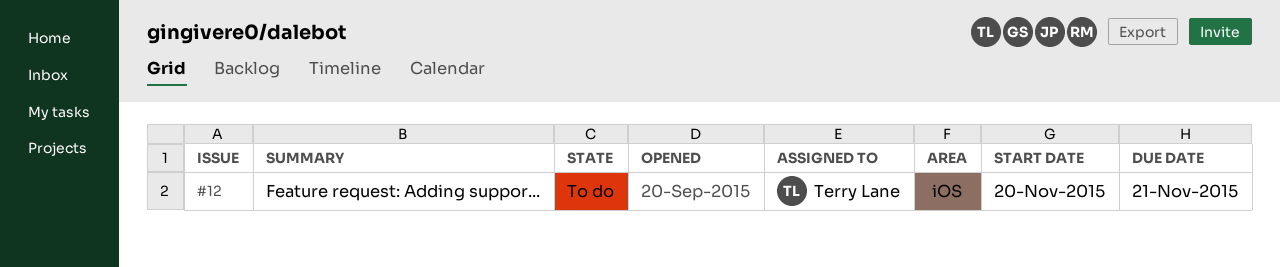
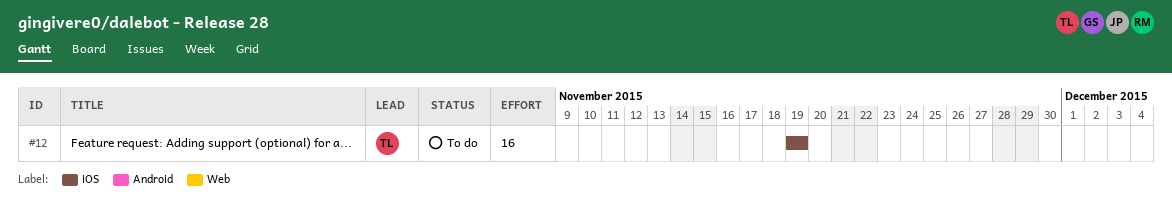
#12, start: Nov 20 -> Nov 19
#12, due: Nov 21 -> Nov 19

